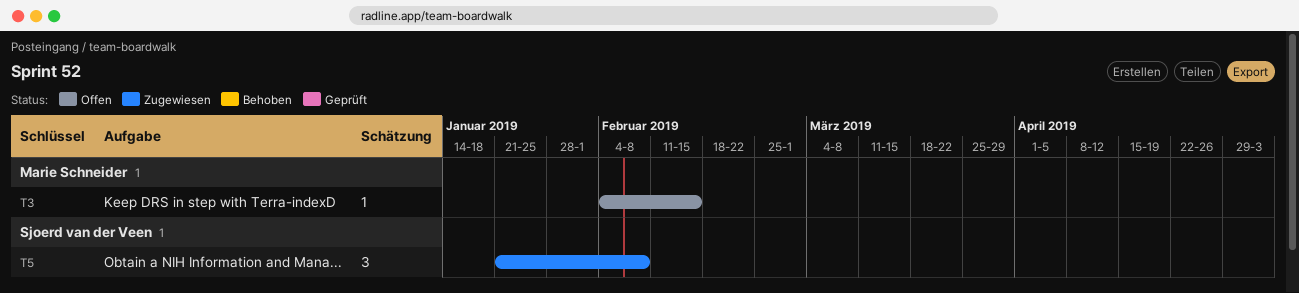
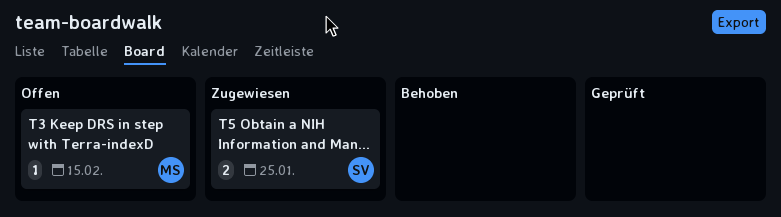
T5, estimate: 3 -> 2
T5, due: Feb 8 -> Jan 25

